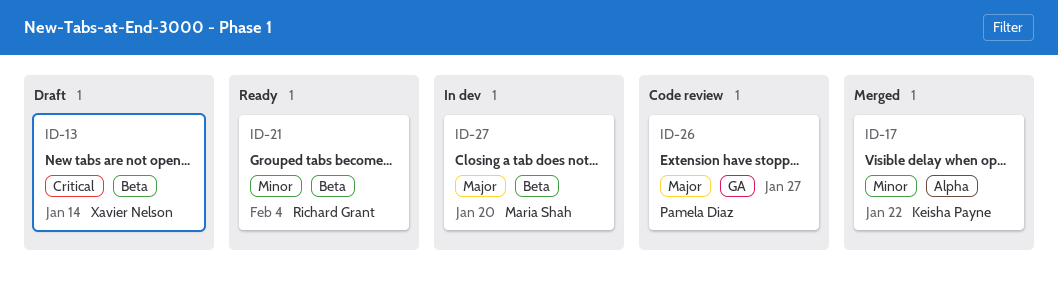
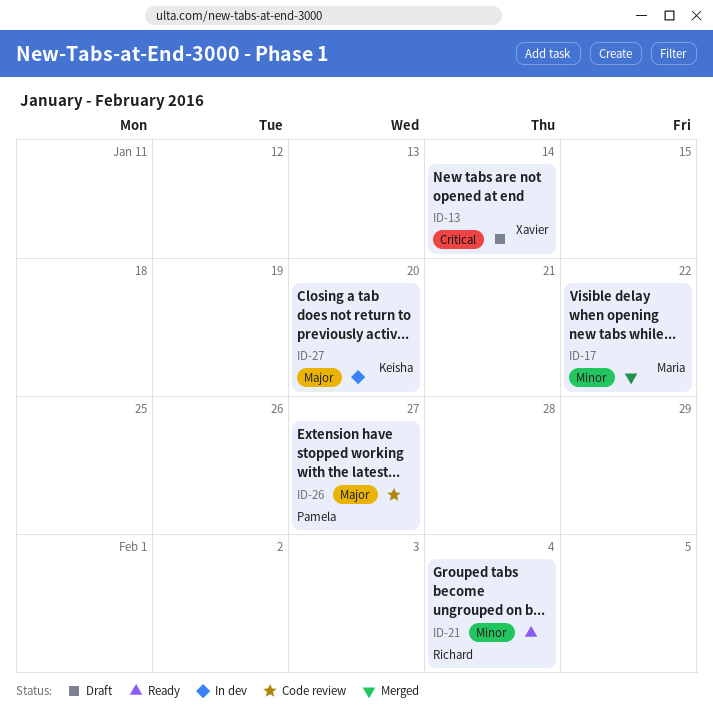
ID-17, owner: Keisha Payne -> Maria Shah
ID-27, owner: Maria Shah -> Keisha Payne

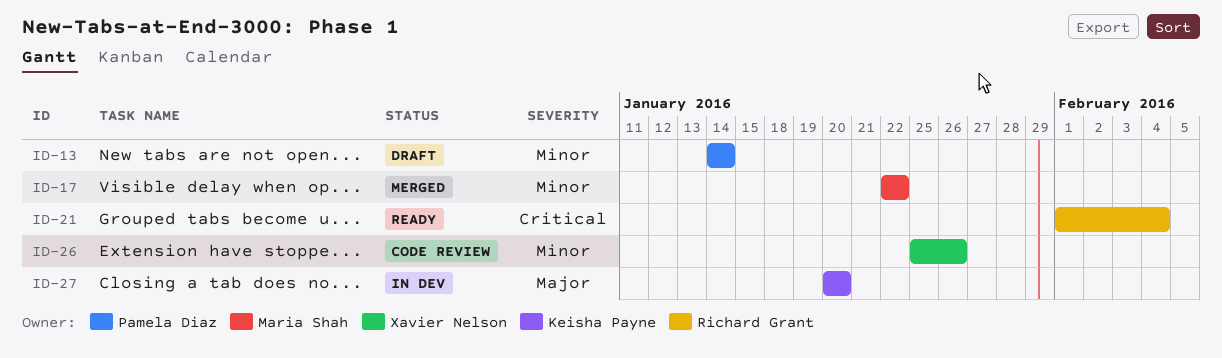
ID-13, owner: Xavier Nelson -> Pamela Diaz
ID-13, priority: Critical -> Minor
ID-21, priority: Minor -> Critical
ID-26, owner: Pamela Diaz -> Xavier Nelson
ID-26, priority: Major -> Minor
ID-26, due: Jan 27 -> Jan 26

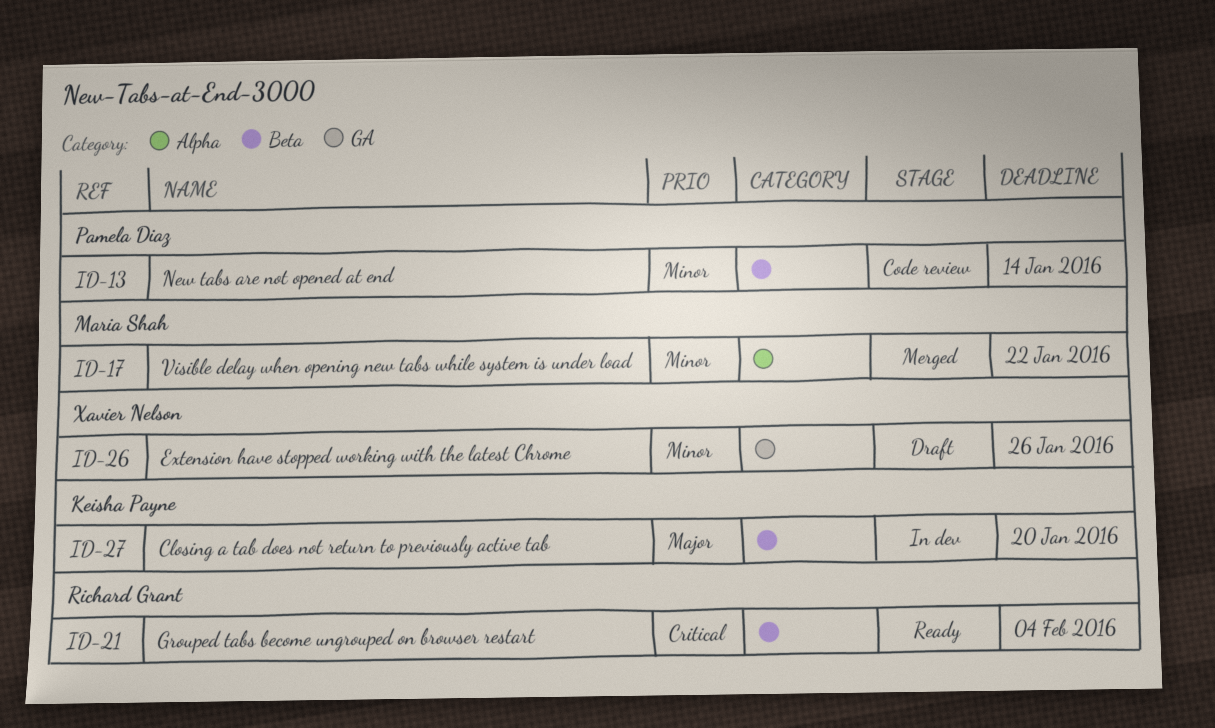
ID-13, status: Draft -> Code review
ID-26, status: Code review -> Draft

